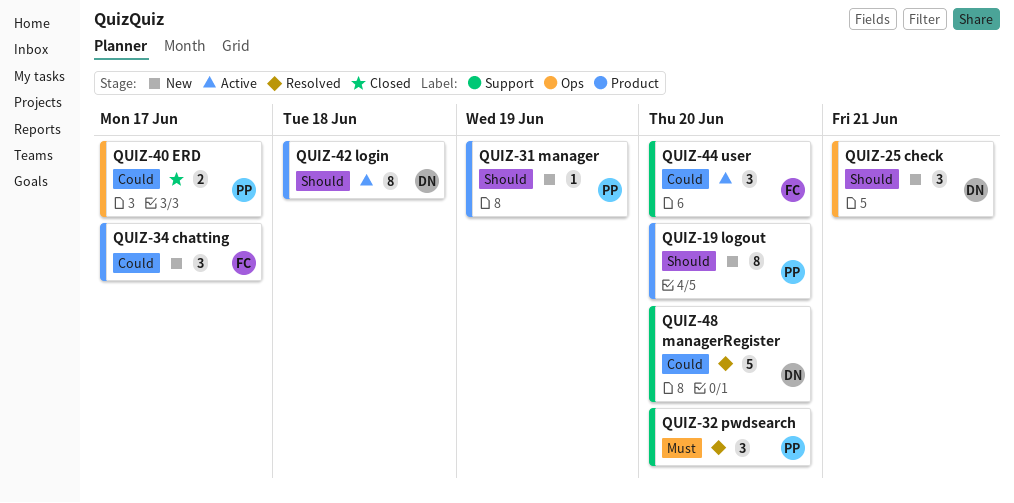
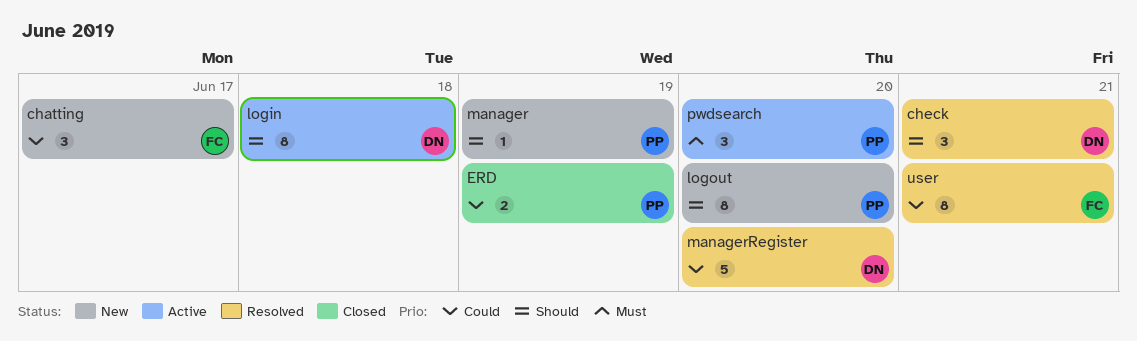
check, status: New -> Resolved
ERD, due: Jun 17 -> Jun 19
pwdsearch, status: Resolved -> Active
user, status: Active -> Resolved
user, estimate: 3 -> 8
user, due: Jun 20 -> Jun 21

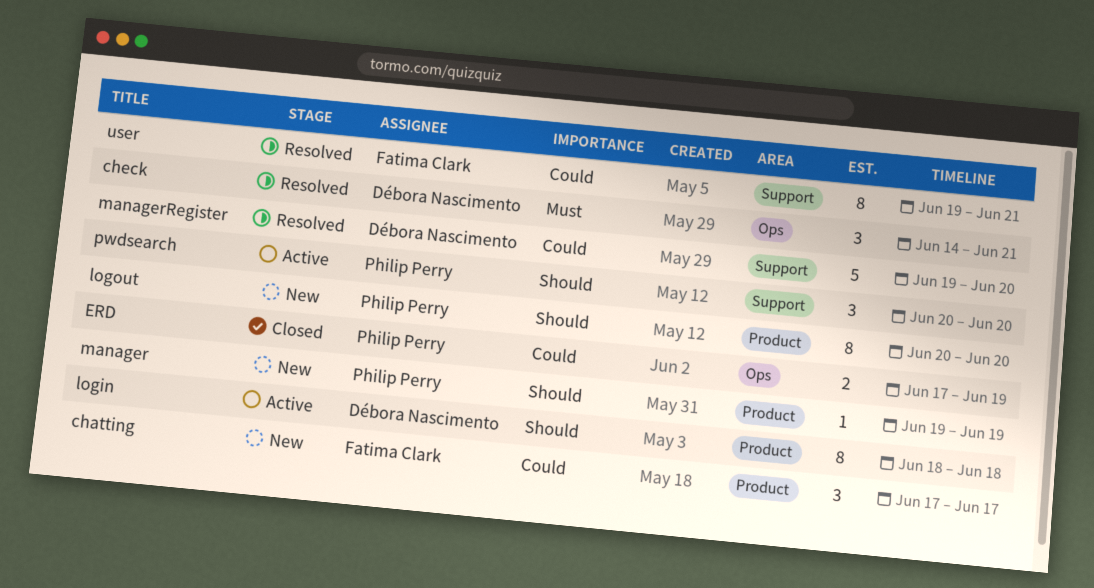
check, priority: Should -> Must
pwdsearch, priority: Must -> Should

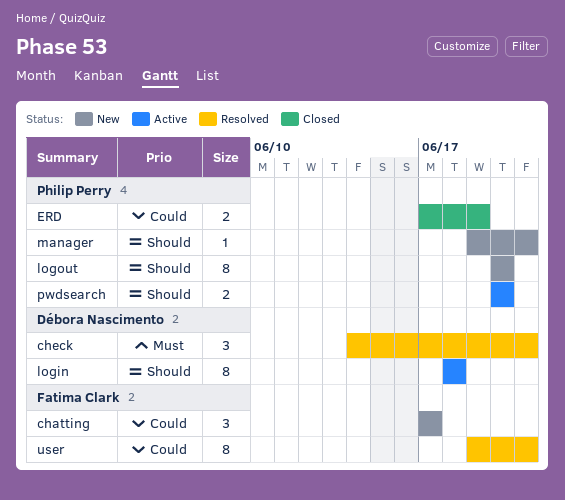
manager, due: Jun 19 -> Jun 21
managerRegister: present -> none
pwdsearch, estimate: 3 -> 2

